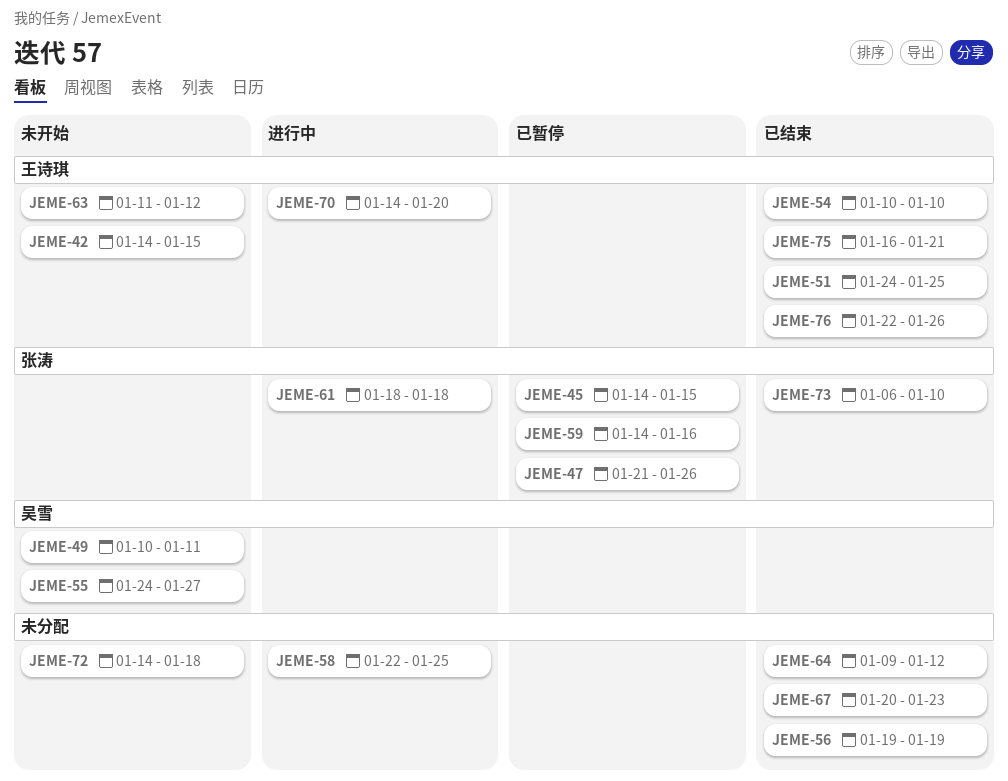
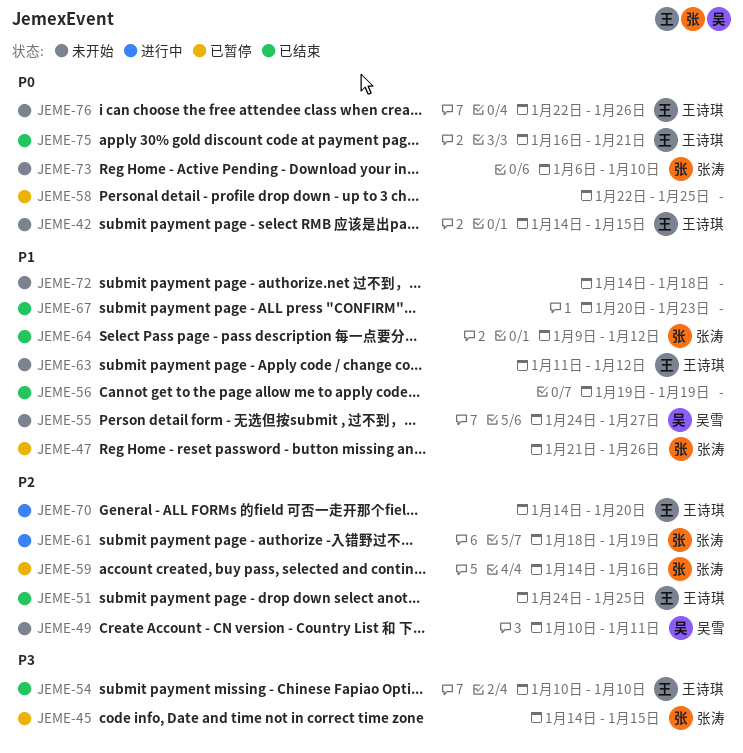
JEME-58, status: 进行中 -> 已暂停
JEME-61, due: Jan 18 -> Jan 19
JEME-64, owner: none -> 张涛
JEME-73, status: 已结束 -> 未开始
JEME-76, status: 已结束 -> 未开始

